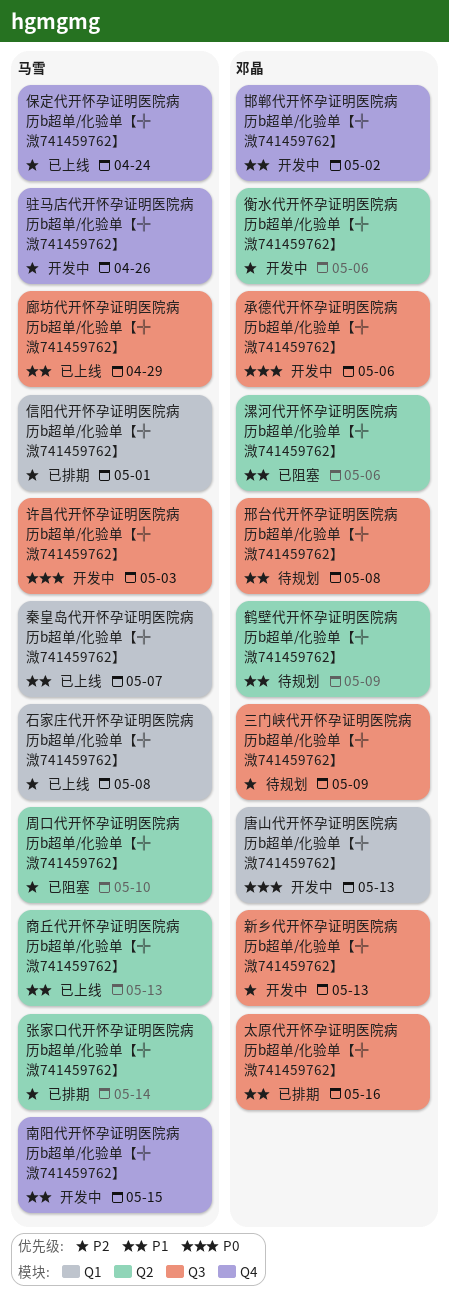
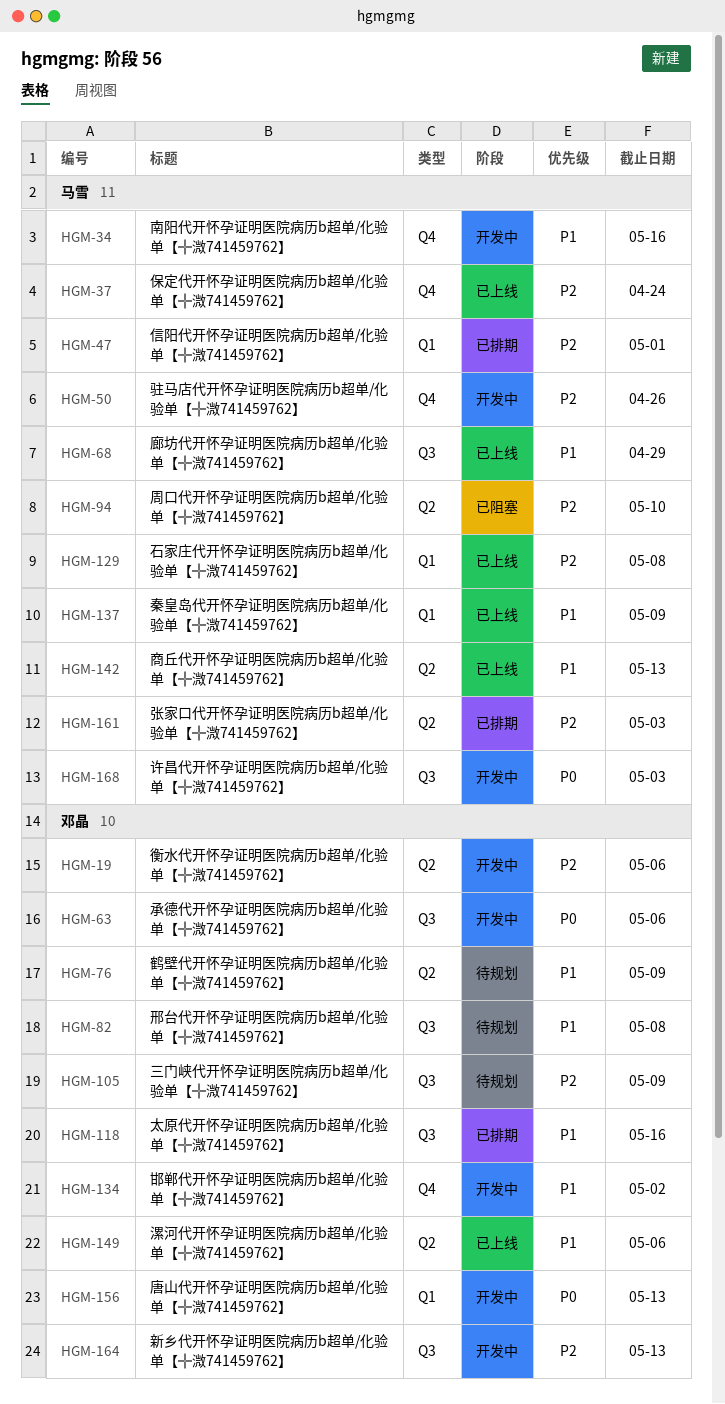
南阳代开怀孕证明医院病历b超单/化验单【╬溦741459762】, due: May 15 -> May 16
张家口代开怀孕证明医院病历b超单/化验单【╬溦741459762】, due: May 14 -> May 3
漯河代开怀孕证明医院病历b超单/化验单【╬溦741459762】, status: 已阻塞 -> 已上线
秦皇岛代开怀孕证明医院病历b超单/化验单【╬溦741459762】, due: May 7 -> May 9

